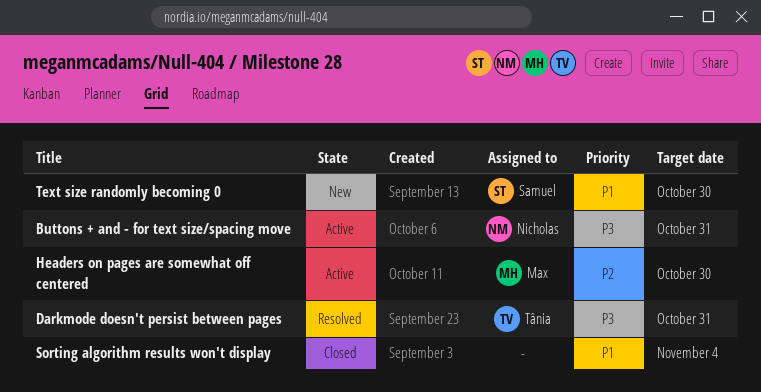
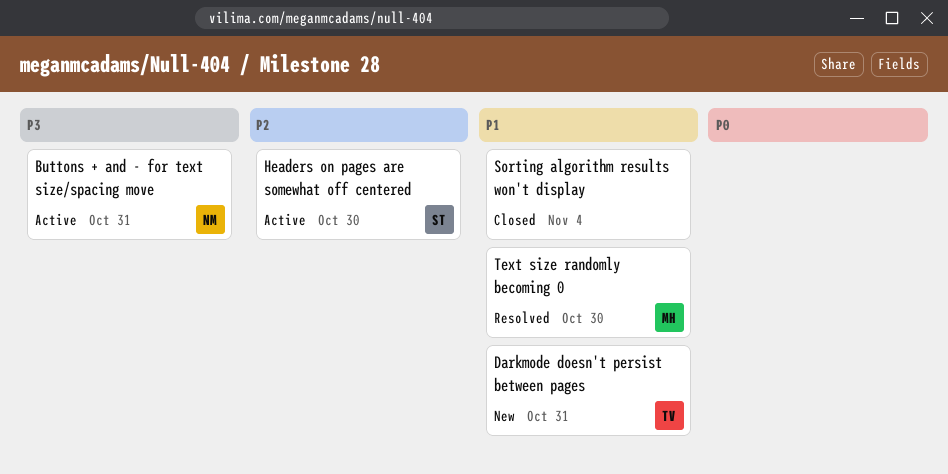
Darkmode doesn't persist between pages, status: Resolved -> New
Darkmode doesn't persist between pages, priority: P3 -> P1
Headers on pages are somewhat off centered, owner: Max -> Samuel
Text size randomly becoming 0, status: New -> Resolved
Text size randomly becoming 0, owner: Samuel -> Max

